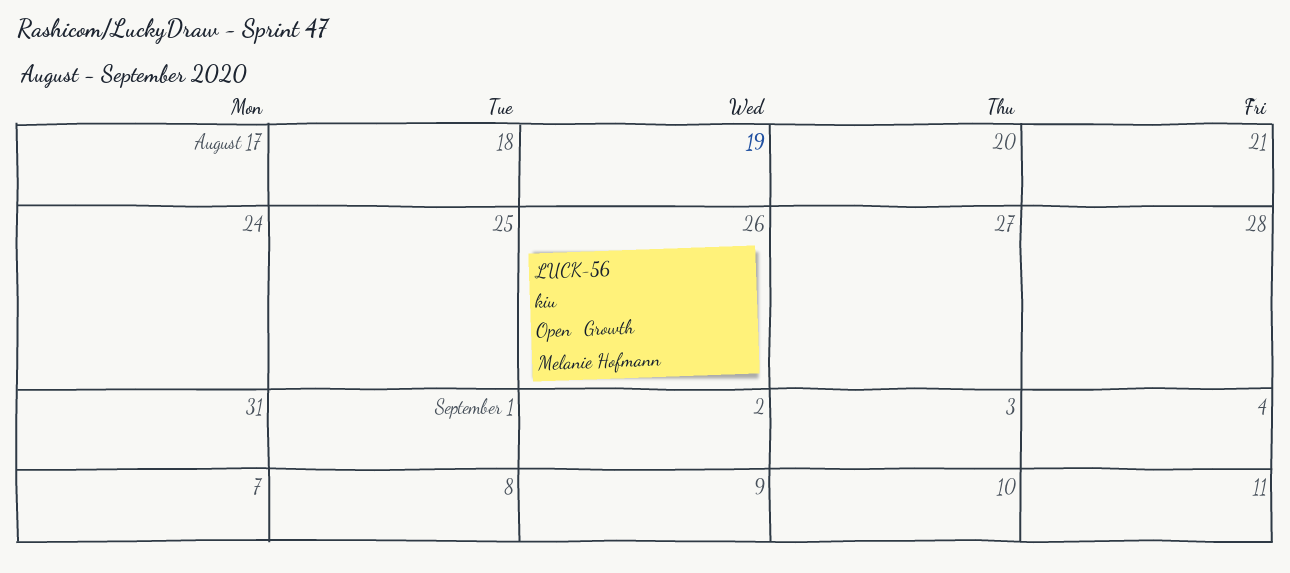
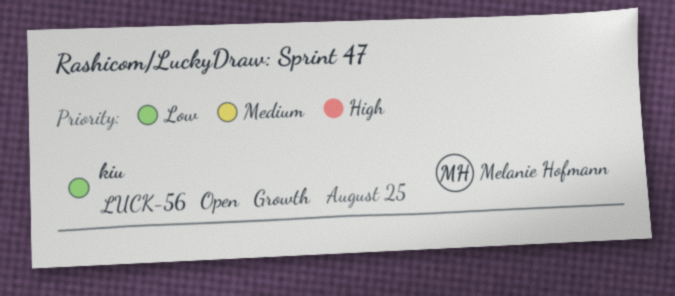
LUCK-56, due: Aug 26 -> Aug 25

